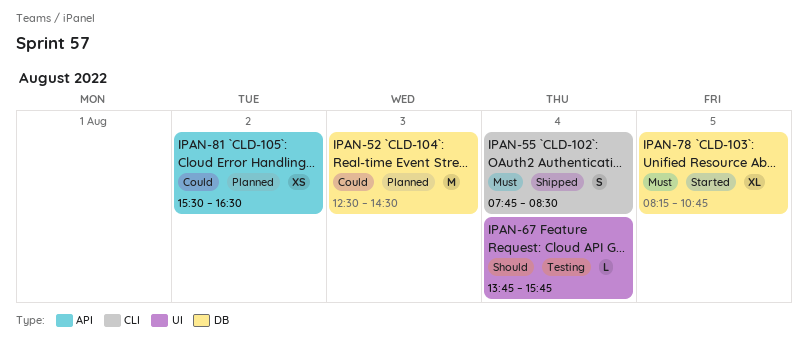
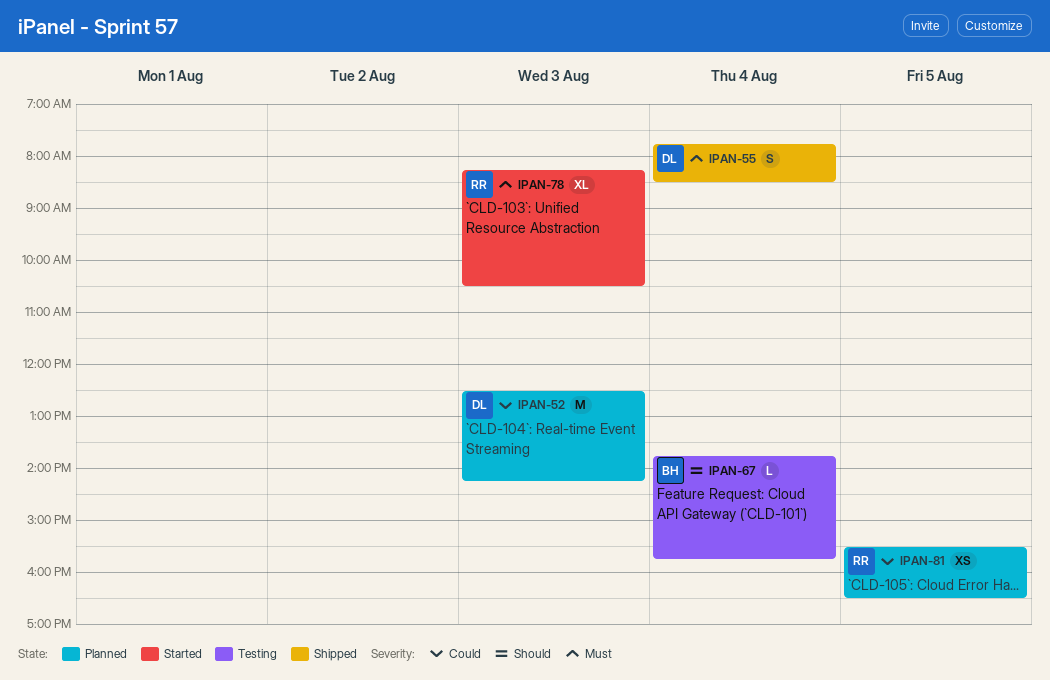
IPAN-52, ends: 14:30 -> 14:15
IPAN-78, day: Aug 5 -> Aug 3
IPAN-78, ends: 10:45 -> 10:30
IPAN-81, day: Aug 2 -> Aug 5

